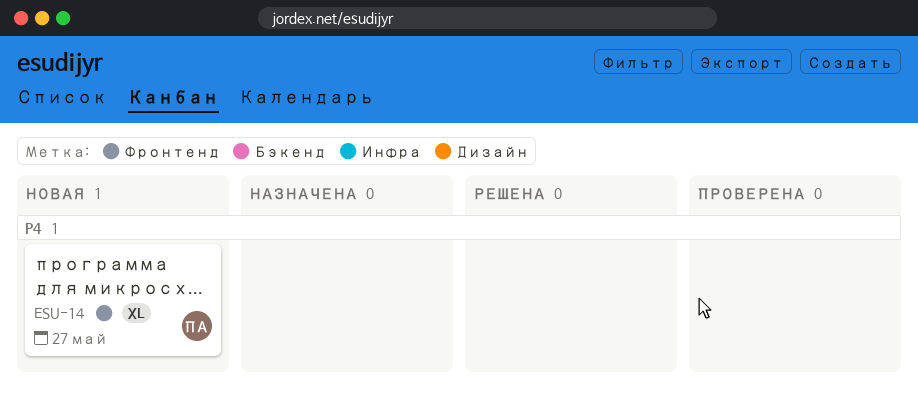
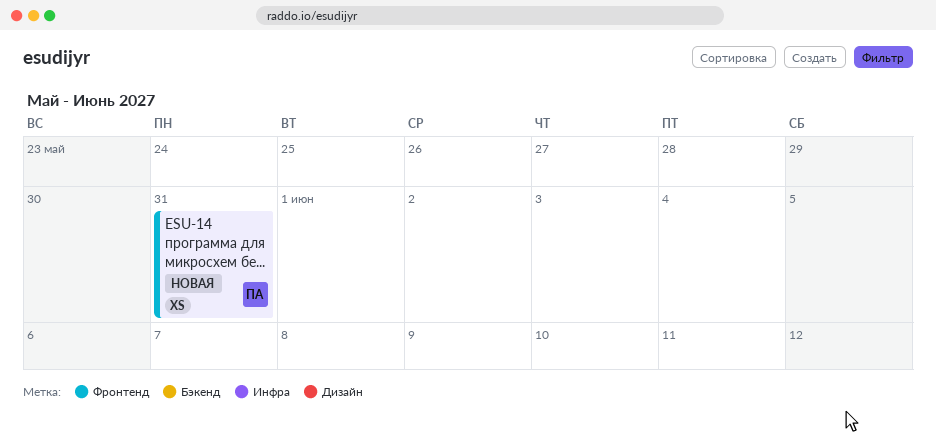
ESU-14, estimate: XL -> XS
ESU-14, due: May 27 -> May 31

